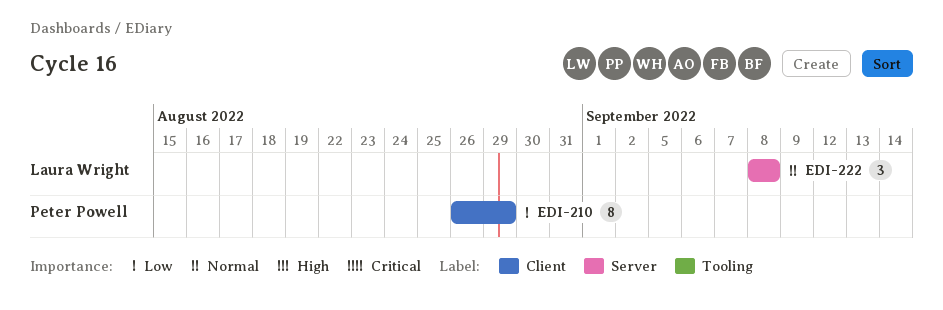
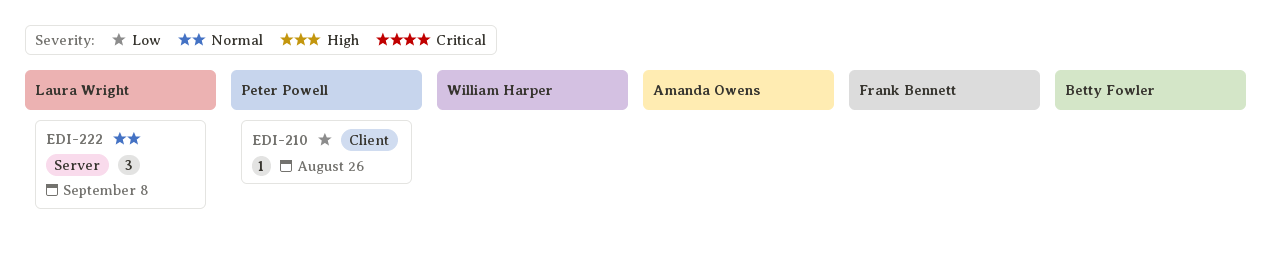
EDI-210, estimate: 8 -> 1
EDI-210, due: Aug 29 -> Aug 26

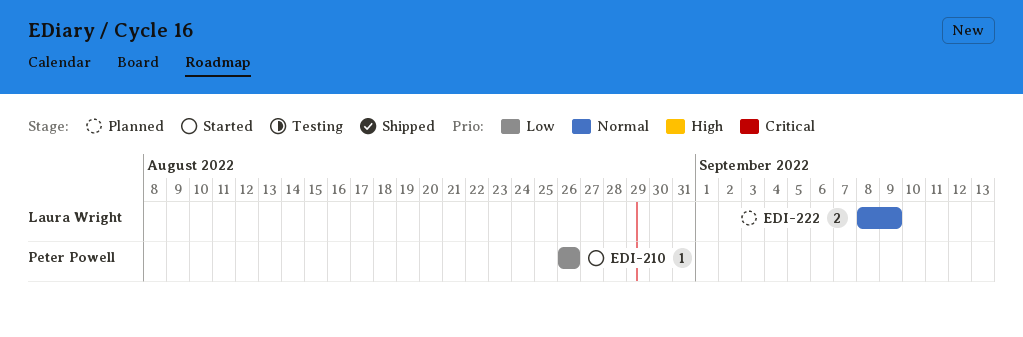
EDI-222, estimate: 3 -> 2
EDI-222, due: Sep 8 -> Sep 9

